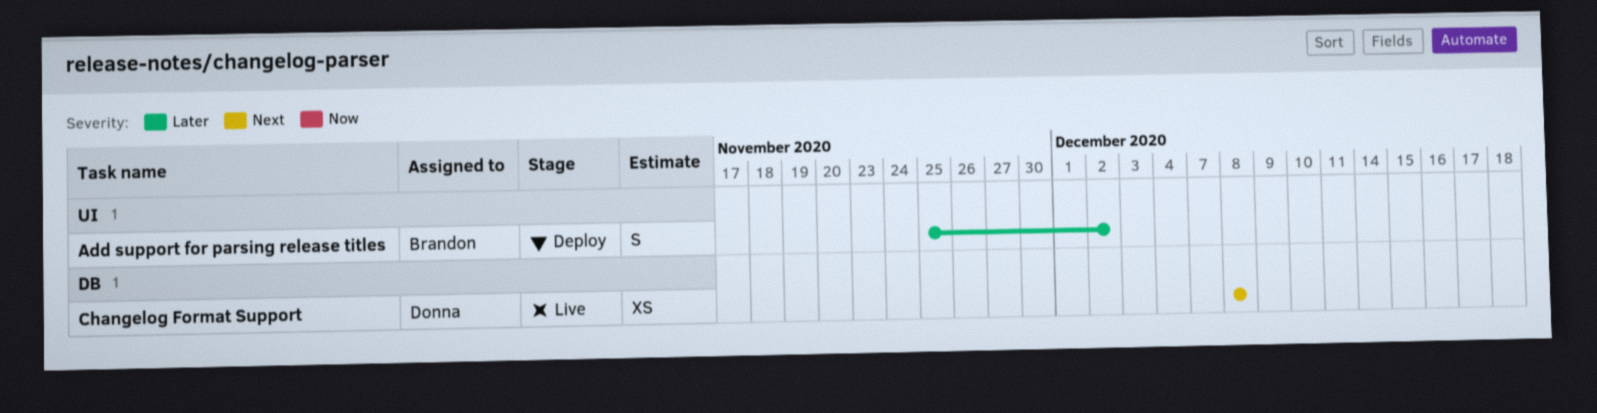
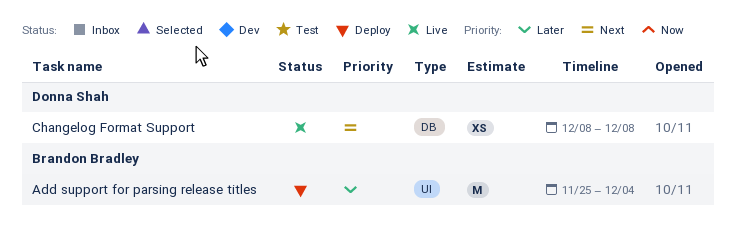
Add support for parsing release titles, estimate: S -> M
Add support for parsing release titles, due: Dec 2 -> Dec 4

